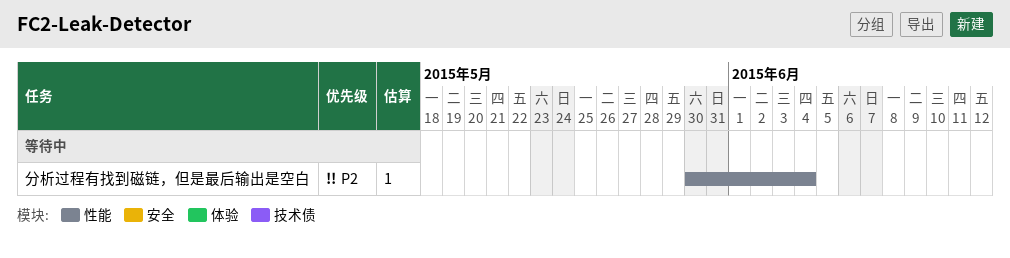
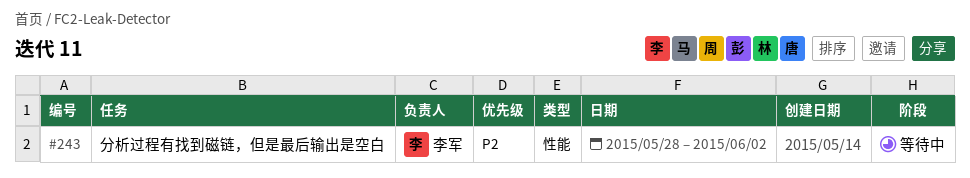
分析过程有找到磁链，但是最后输出是空白, start: May 30 -> May 28
分析过程有找到磁链，但是最后输出是空白, due: Jun 4 -> Jun 2

